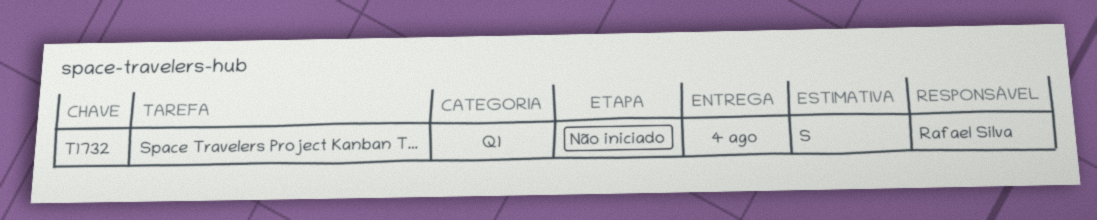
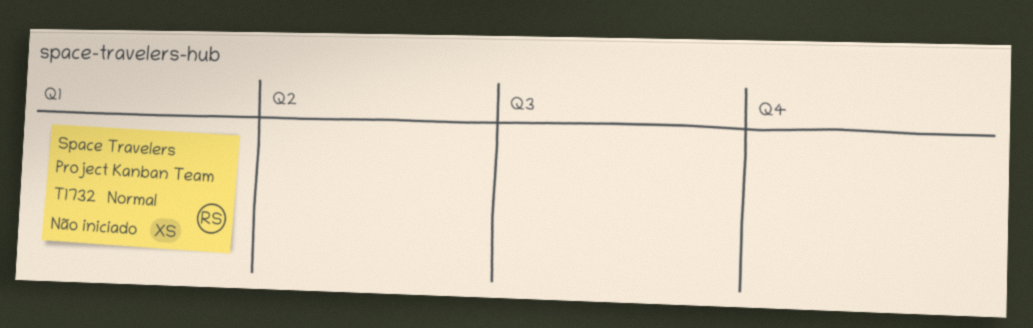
T1732, estimate: S -> XS

